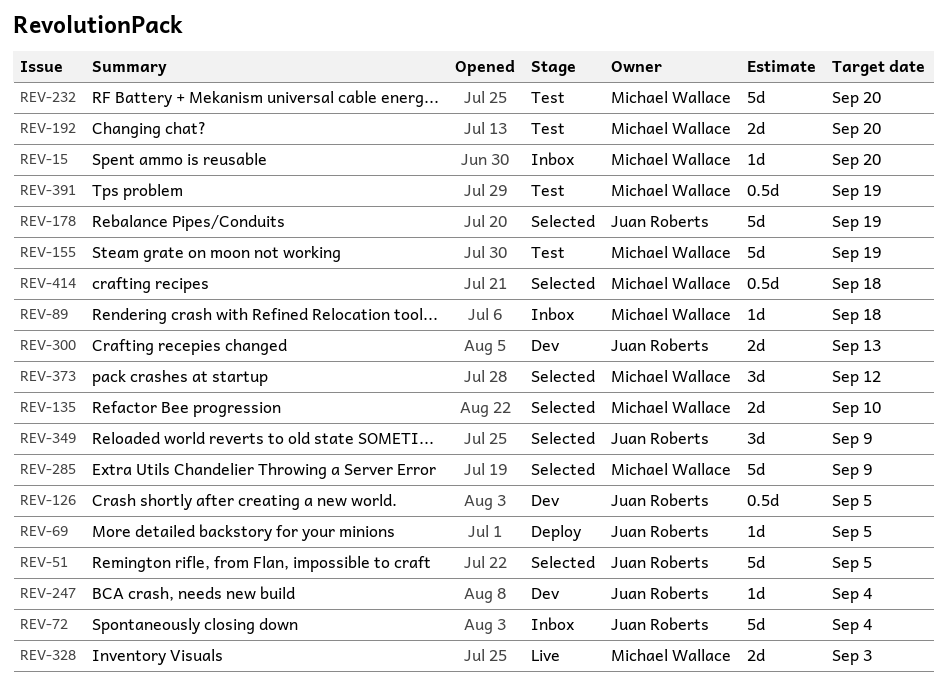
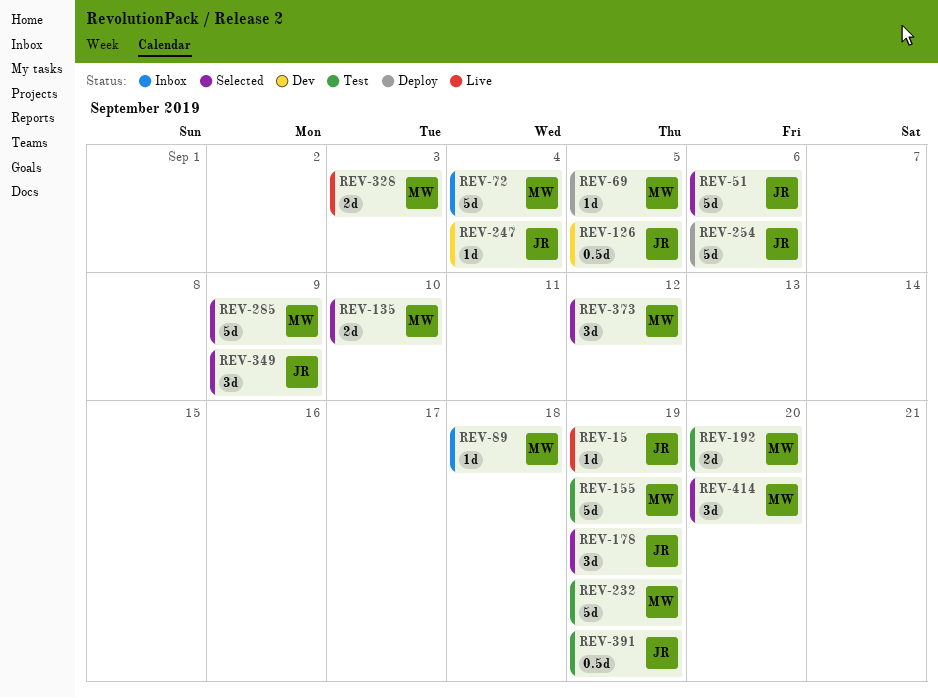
REV-15, status: Inbox -> Live
REV-15, owner: Michael Wallace -> Juan Roberts
REV-15, due: Sep 20 -> Sep 19
REV-51, due: Sep 5 -> Sep 6
REV-69, owner: Juan Roberts -> Michael Wallace
REV-72, owner: Juan Roberts -> Michael Wallace
REV-178, estimate: 5d -> 3d
REV-232, due: Sep 20 -> Sep 19
REV-254: none -> present
REV-300: present -> none
REV-391, owner: Michael Wallace -> Juan Roberts
REV-414, estimate: 0.5d -> 3d
REV-414, due: Sep 18 -> Sep 20

